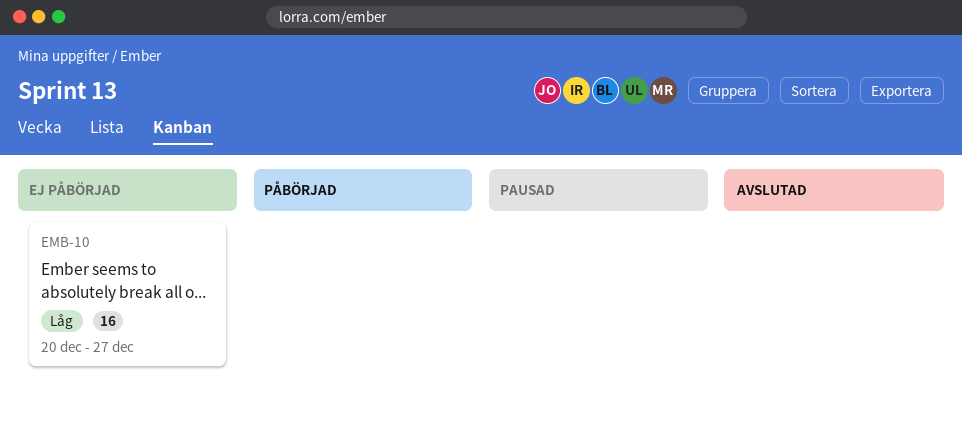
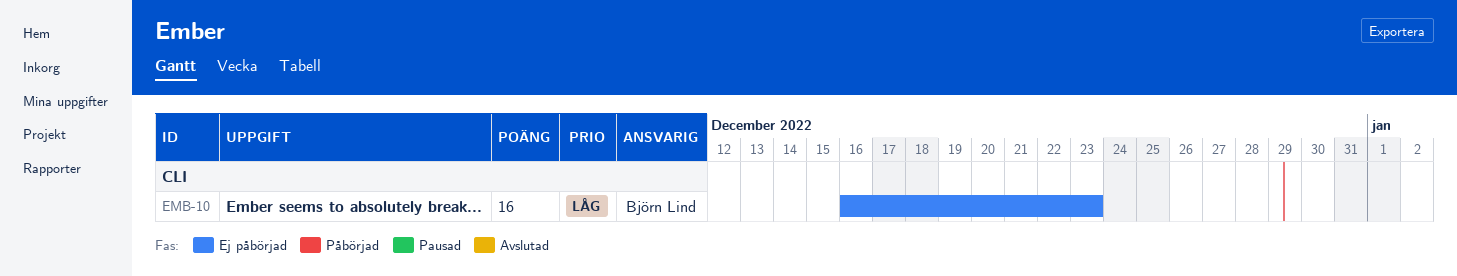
EMB-10, start: Dec 20 -> Dec 16
EMB-10, due: Dec 27 -> Dec 23

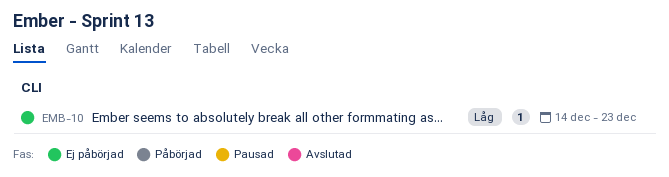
EMB-10, estimate: 16 -> 1
EMB-10, start: Dec 16 -> Dec 14

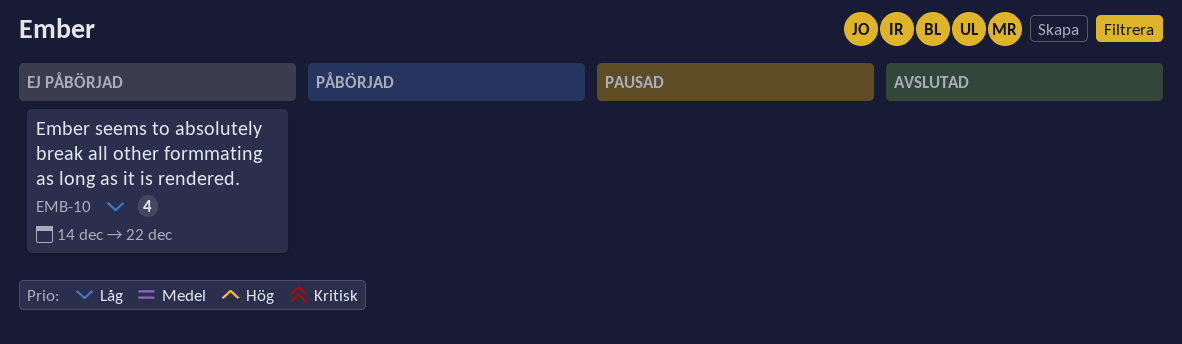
EMB-10, estimate: 1 -> 4
EMB-10, due: Dec 23 -> Dec 22

